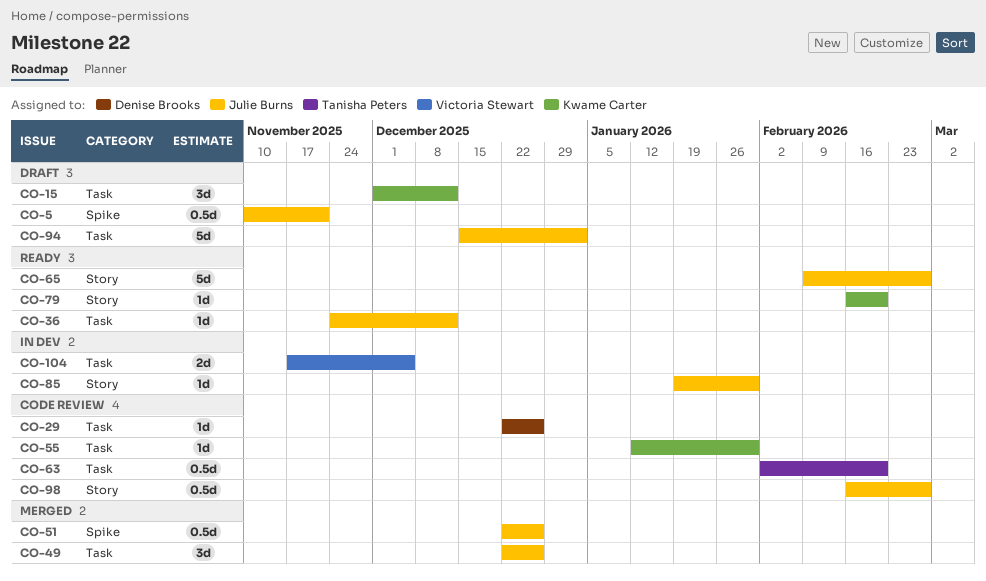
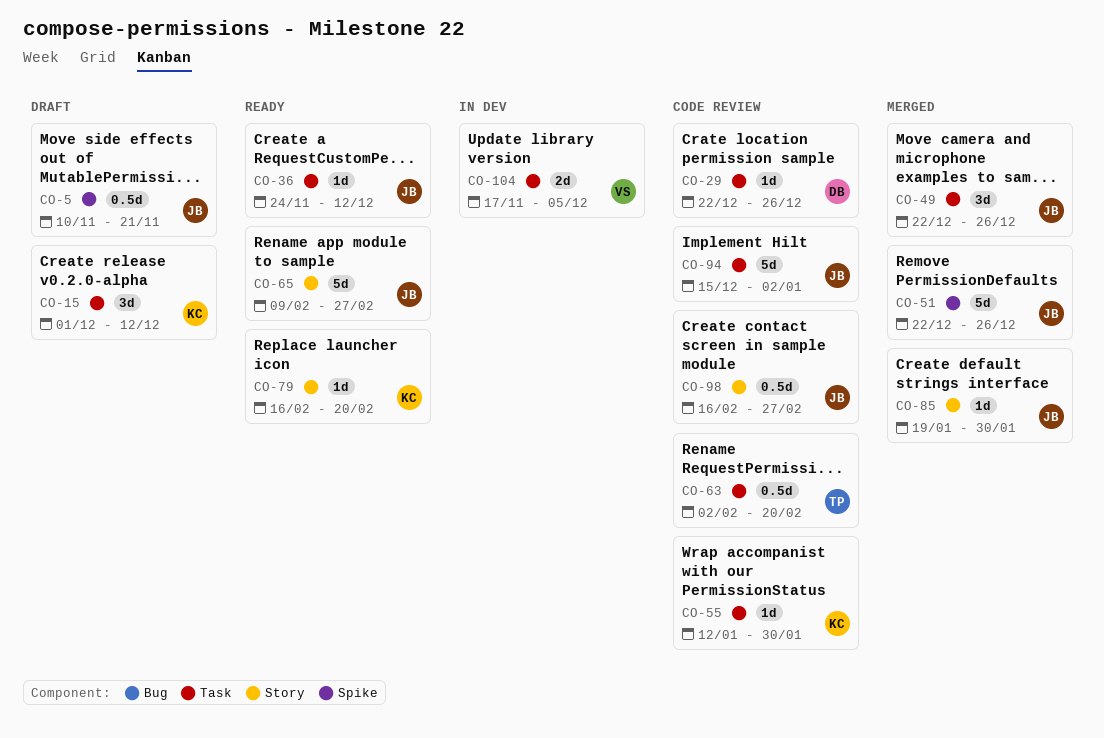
CO-51, estimate: 0.5d -> 5d
CO-85, status: In dev -> Merged
CO-94, status: Draft -> Code review

